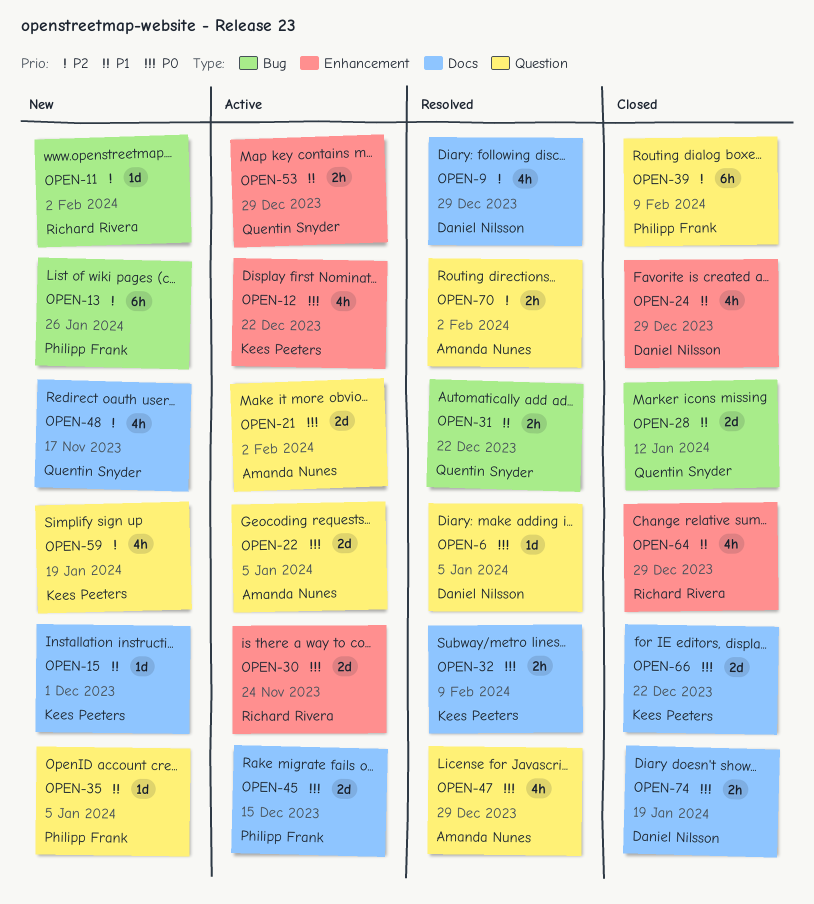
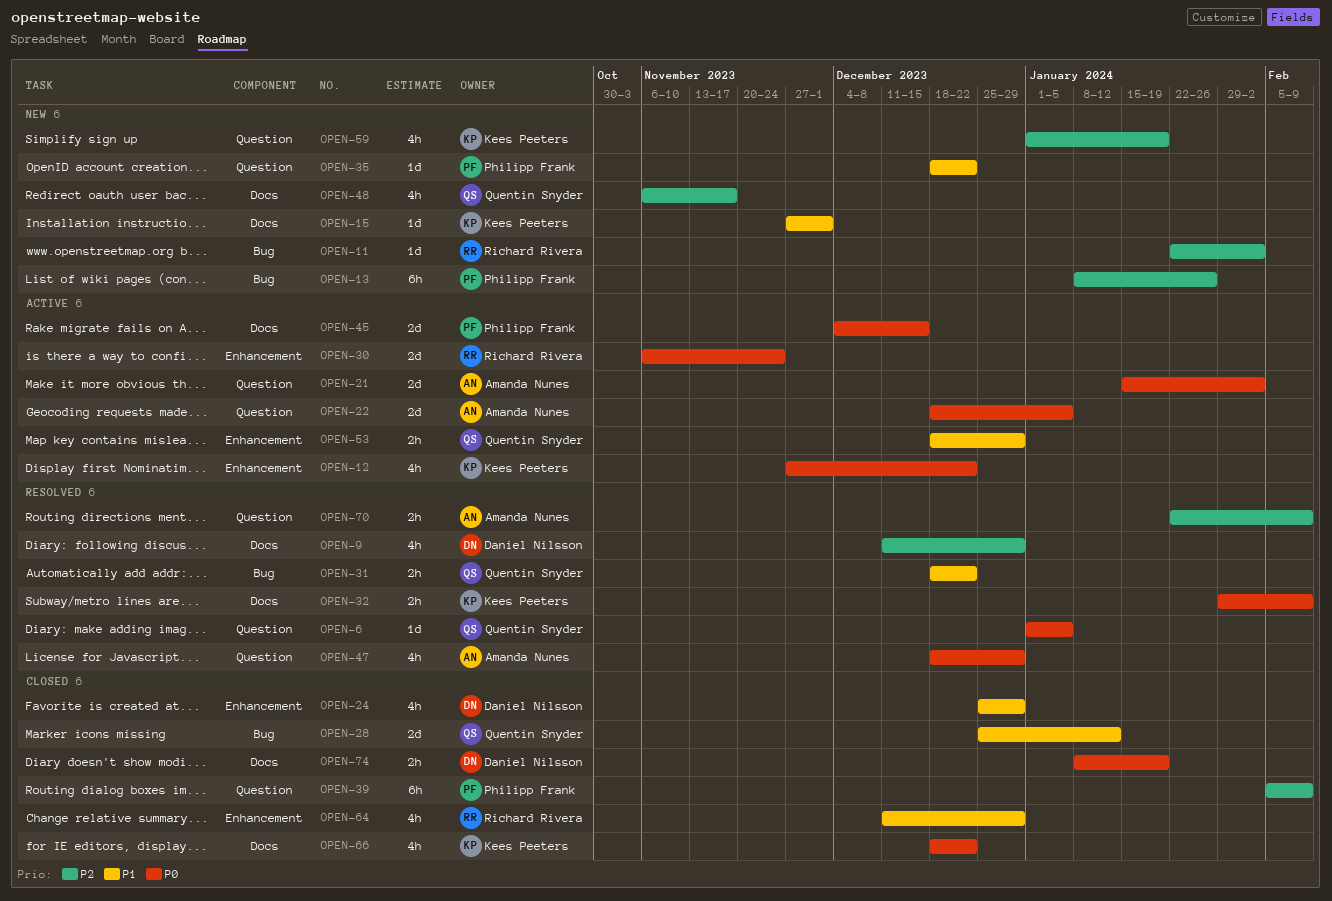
OPEN-6, owner: Daniel Nilsson -> Quentin Snyder
OPEN-35, due: Jan 5 -> Dec 22
OPEN-66, estimate: 2d -> 4h
OPEN-70, due: Feb 2 -> Feb 9

